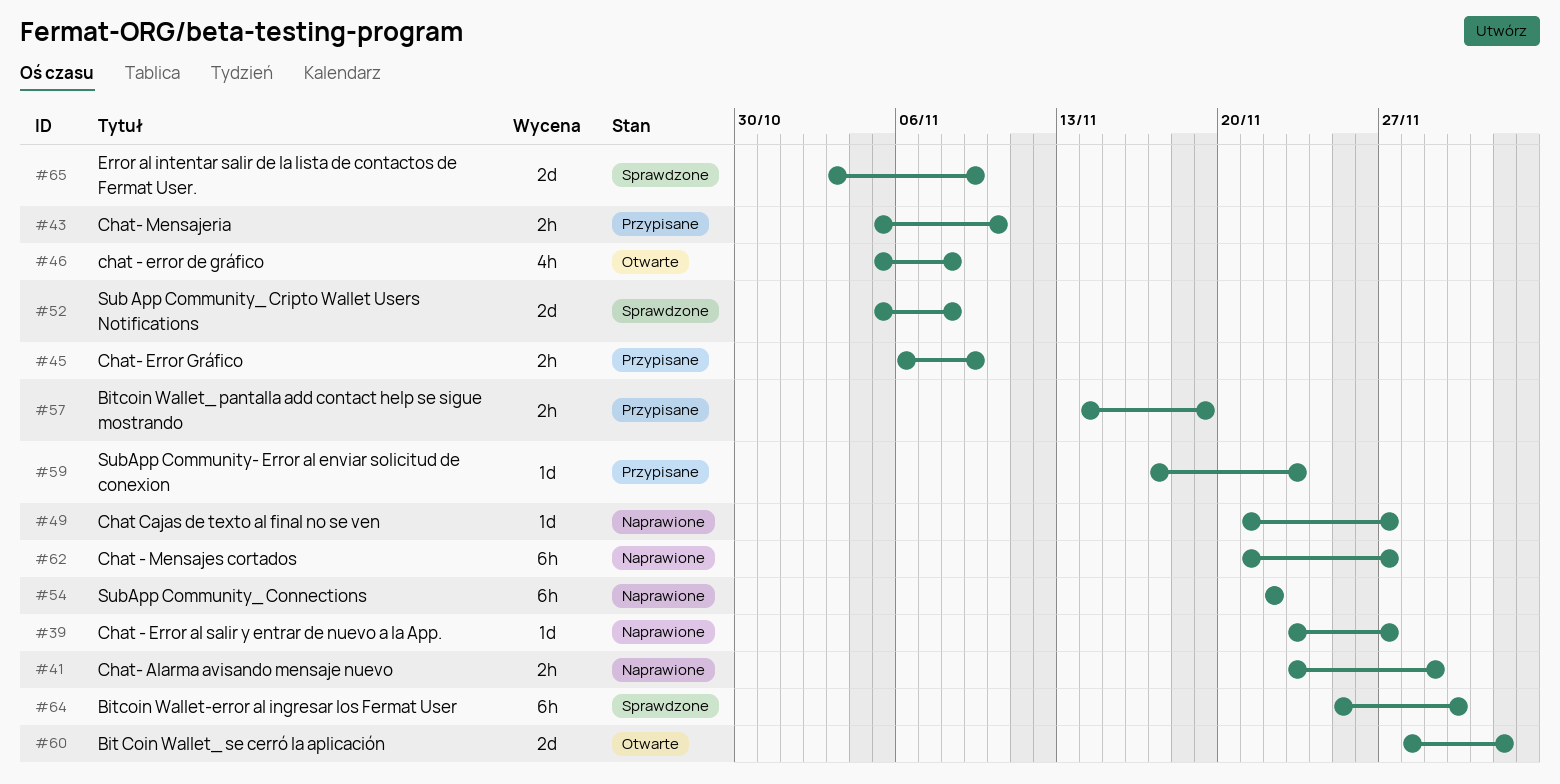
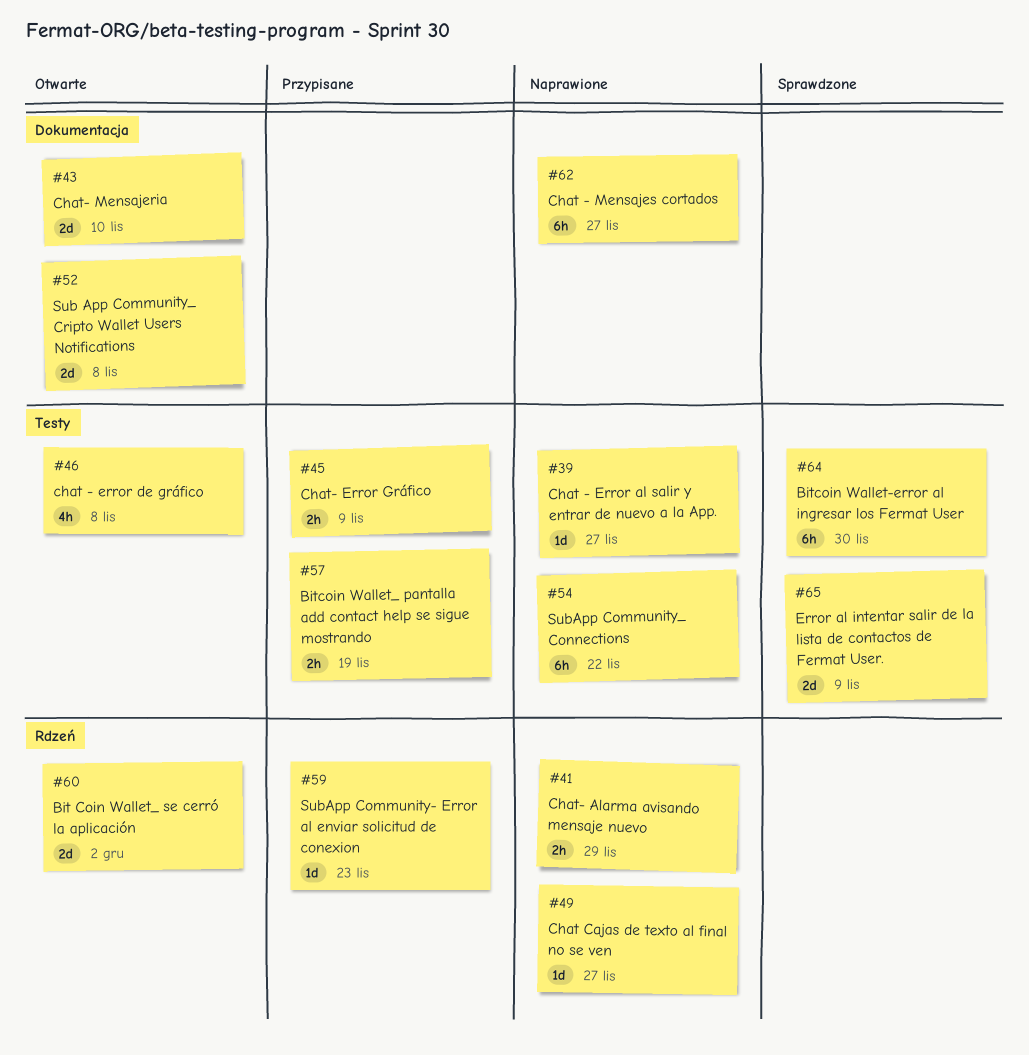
#43, status: Przypisane -> Otwarte
#43, estimate: 2h -> 2d
#52, status: Sprawdzone -> Otwarte

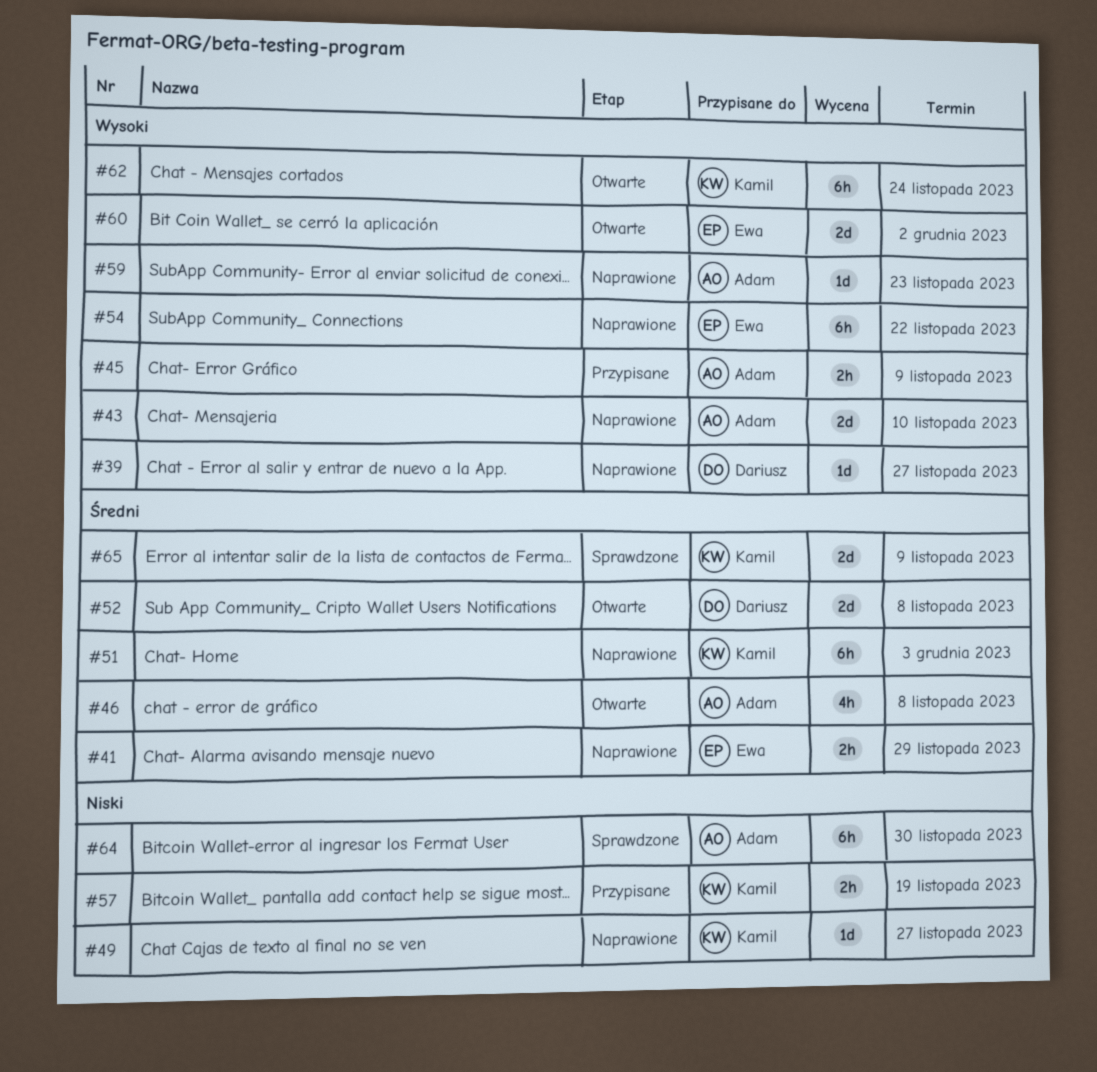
#43, status: Otwarte -> Naprawione
#51: none -> present
#59, status: Przypisane -> Naprawione
#62, status: Naprawione -> Otwarte
#62, due: Nov 27 -> Nov 24

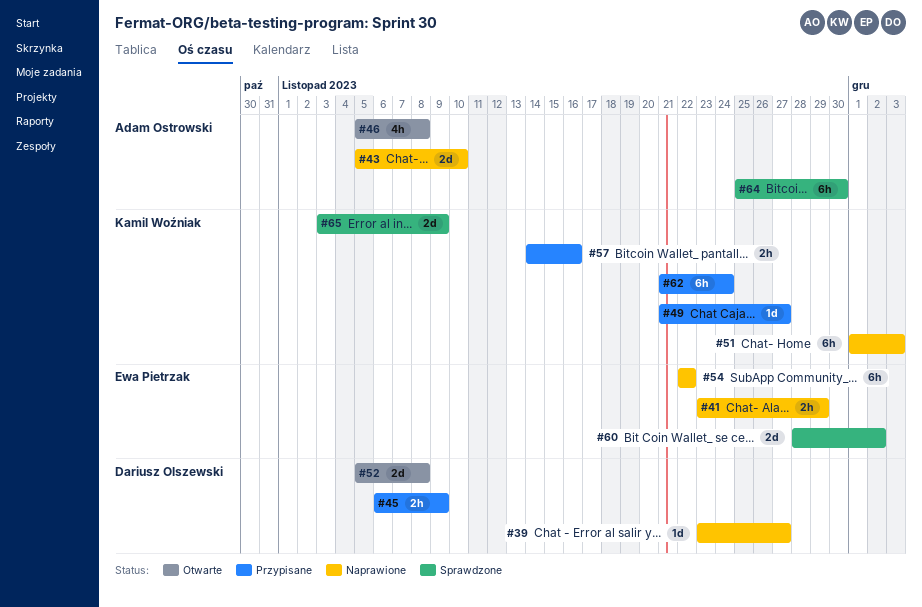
#45, owner: Adam Ostrowski -> Dariusz Olszewski
#49, status: Naprawione -> Przypisane
#57, due: Nov 19 -> Nov 16
#59: present -> none
#60, status: Otwarte -> Sprawdzone
#62, status: Otwarte -> Przypisane

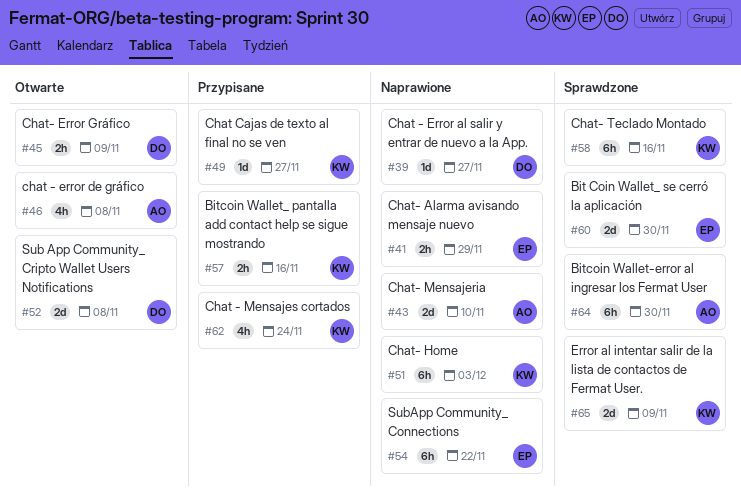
#45, status: Przypisane -> Otwarte
#58: none -> present
#60, due: Dec 2 -> Nov 30
#62, estimate: 6h -> 4h

